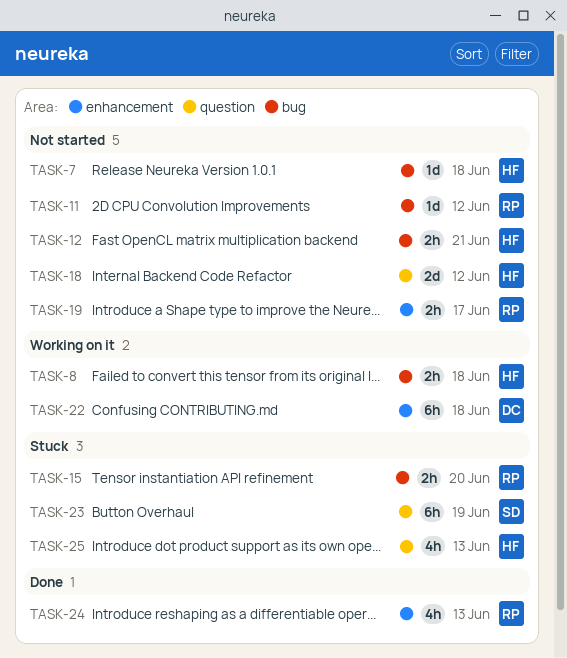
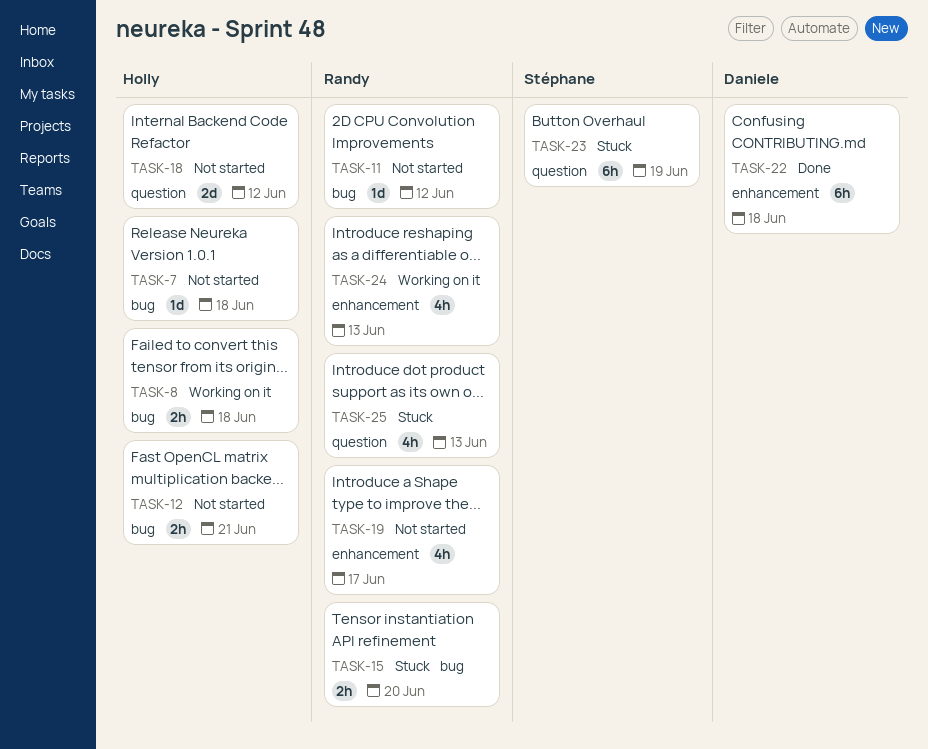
TASK-19, estimate: 2h -> 4h
TASK-22, status: Working on it -> Done
TASK-24, status: Done -> Working on it
TASK-25, owner: Holly -> Randy

